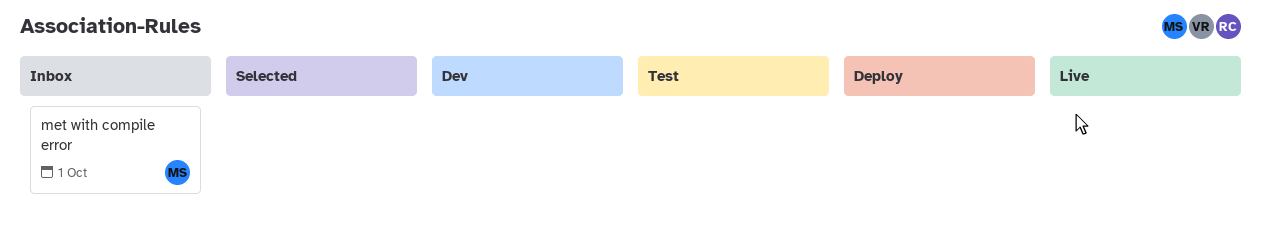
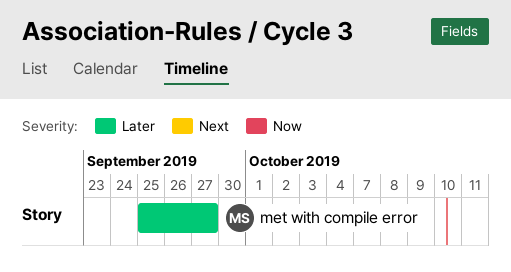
met with compile error, due: Oct 1 -> Sep 27

